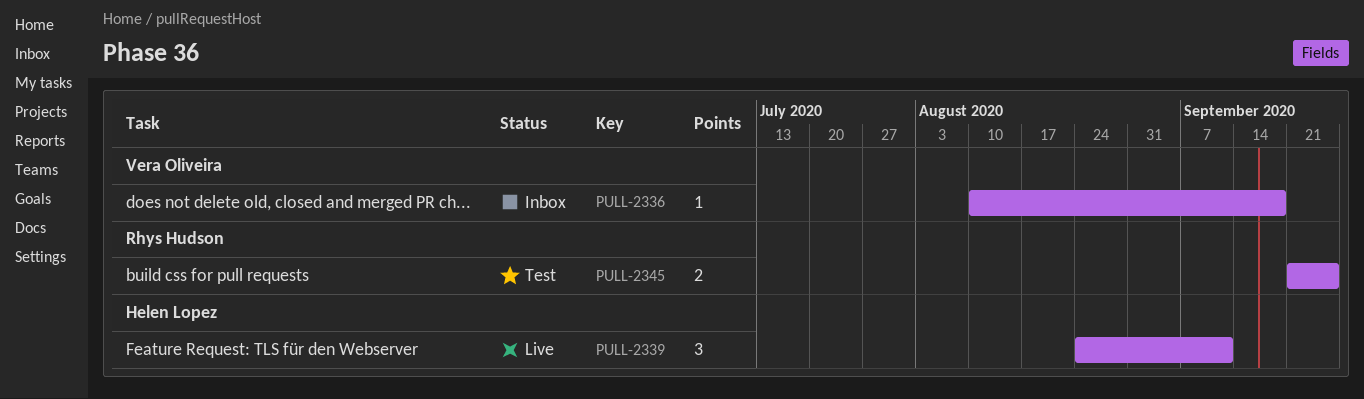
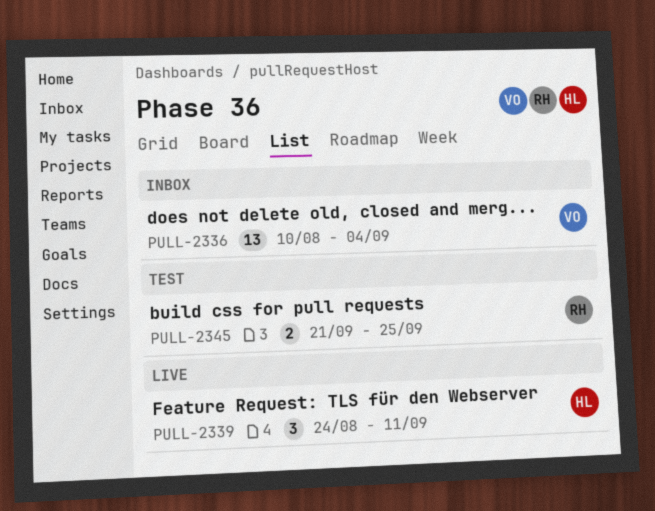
PULL-2336, estimate: 1 -> 13
PULL-2336, due: Sep 18 -> Sep 4

